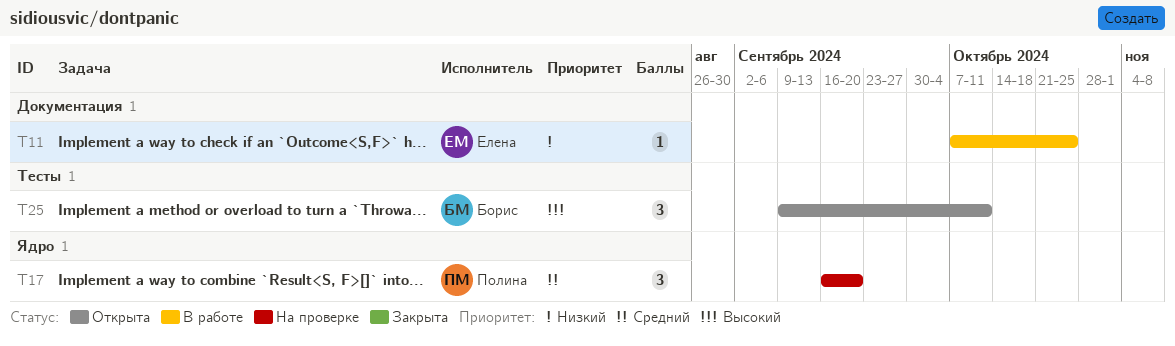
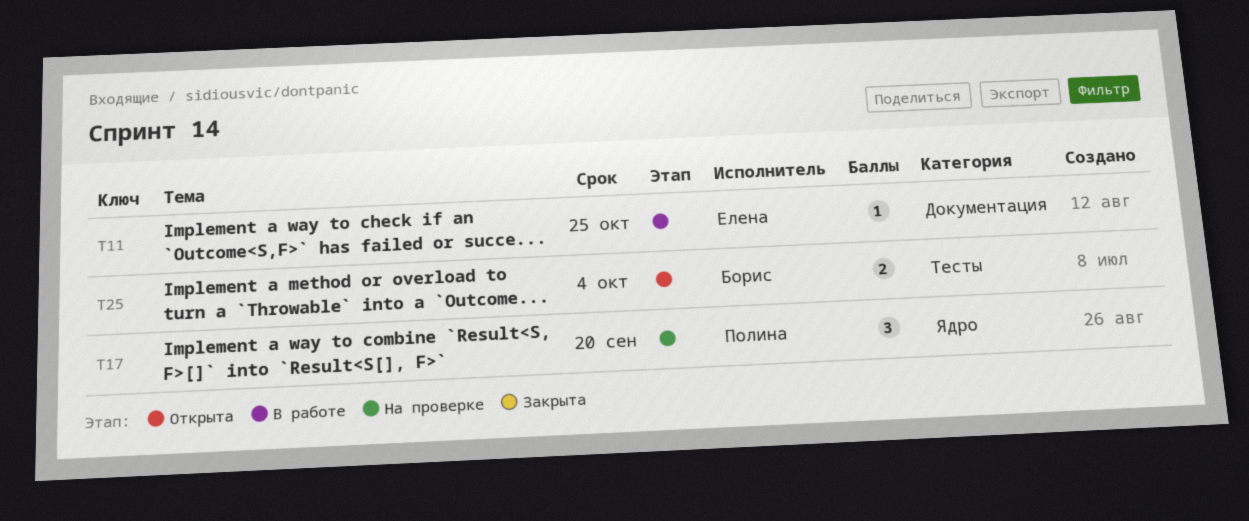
T25, estimate: 3 -> 2
T25, due: Oct 11 -> Oct 4

